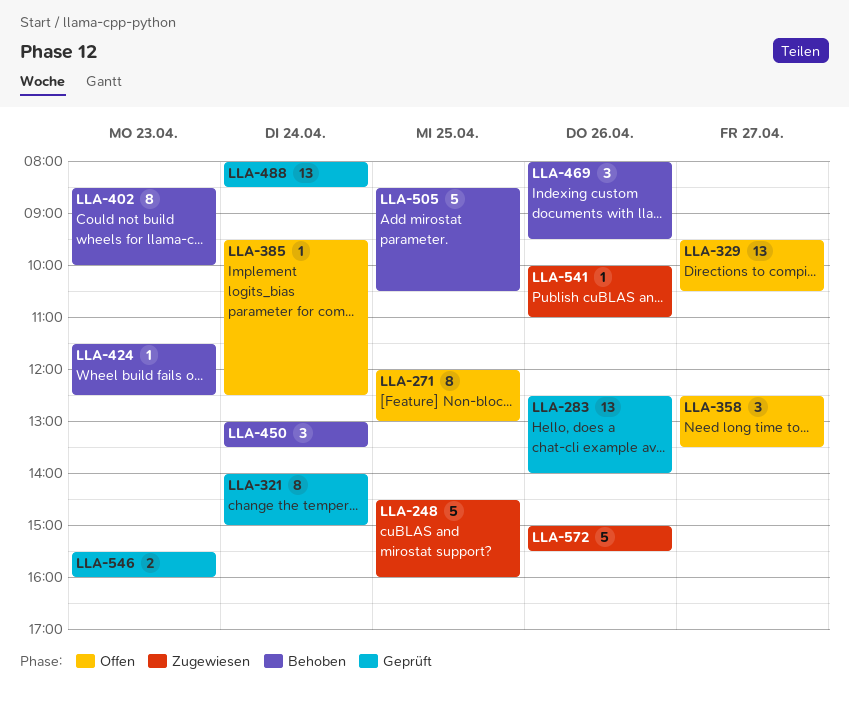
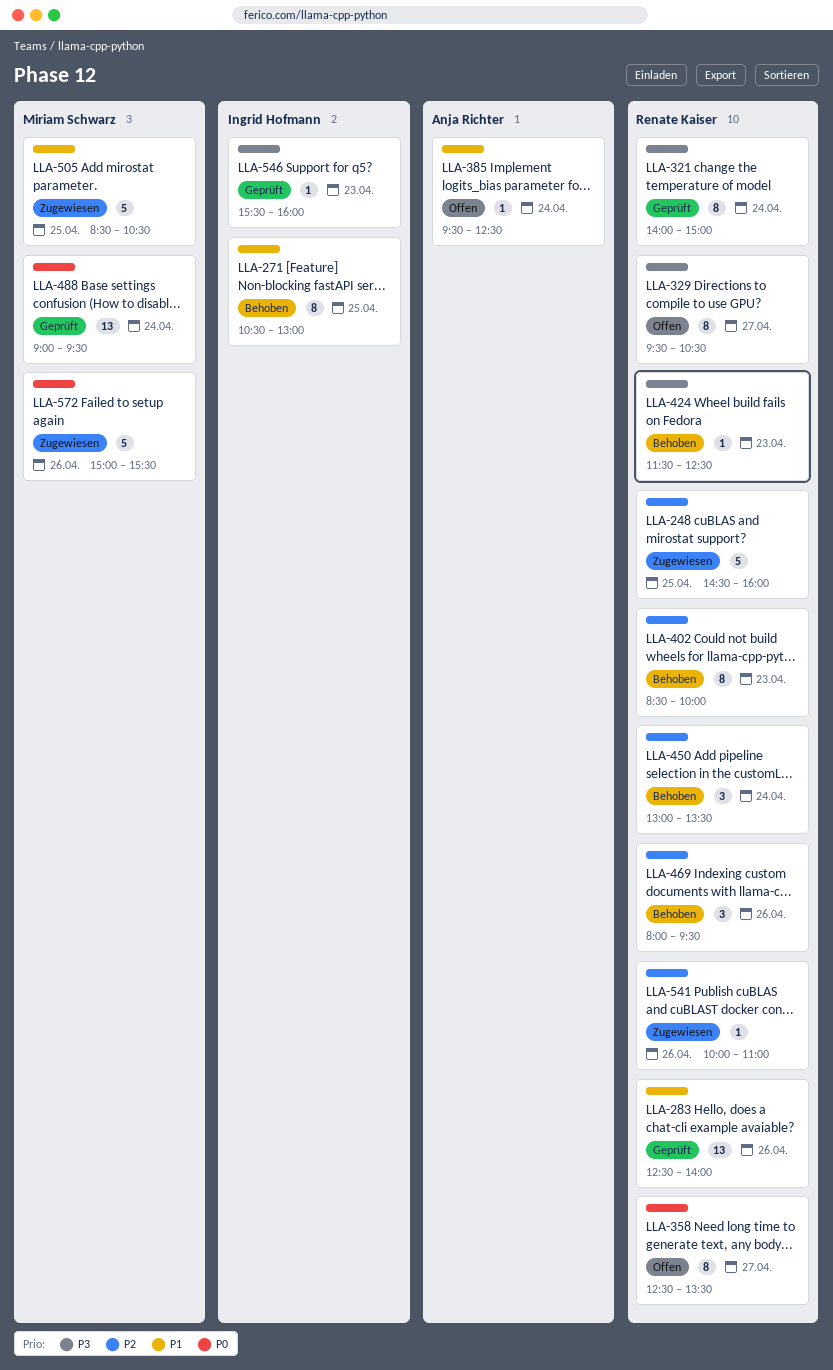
LLA-271, status: Offen -> Behoben
LLA-271, begins: 12:00 -> 10:30
LLA-329, estimate: 13 -> 8
LLA-358, estimate: 3 -> 8
LLA-488, begins: 08:00 -> 09:00
LLA-488, ends: 08:30 -> 09:30
LLA-505, status: Behoben -> Zugewiesen
LLA-546, estimate: 2 -> 1

